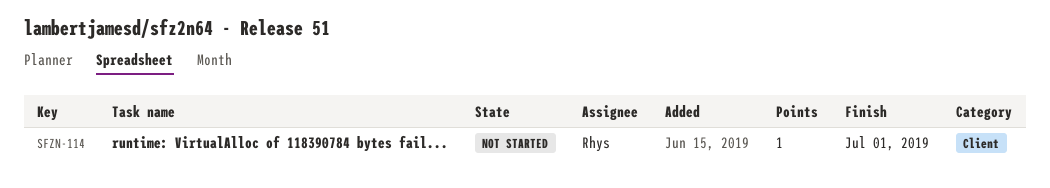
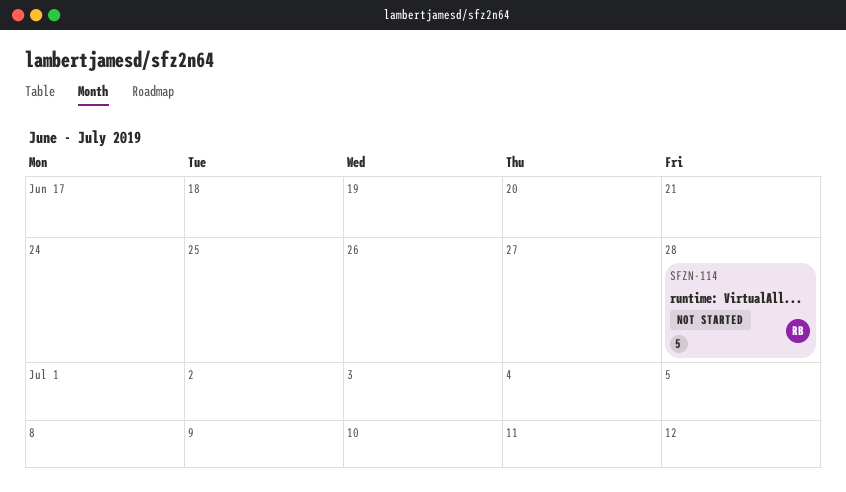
SFZN-114, estimate: 1 -> 5
SFZN-114, due: Jul 1 -> Jun 28

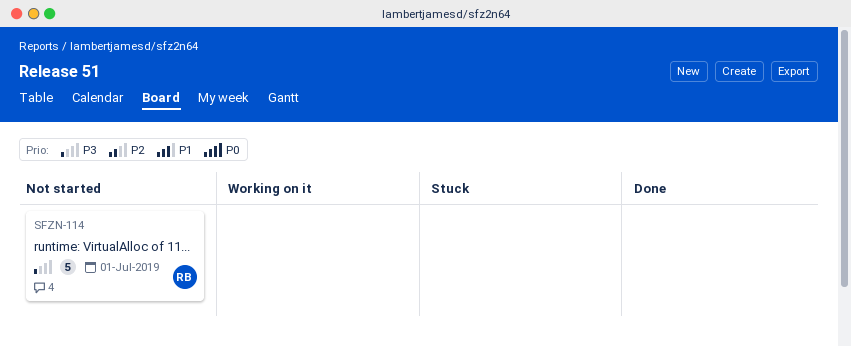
SFZN-114, due: Jun 28 -> Jul 1

